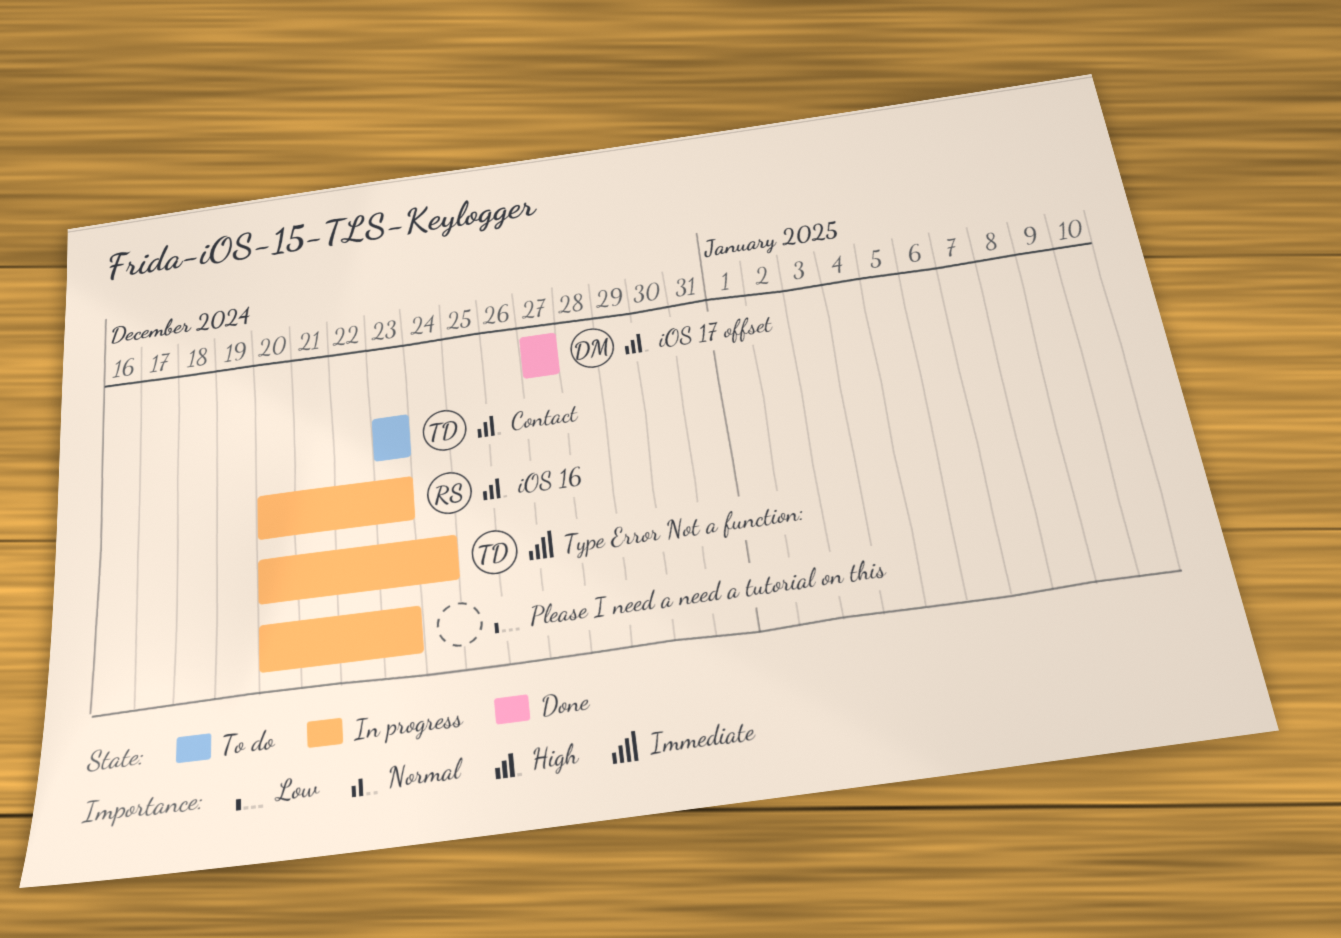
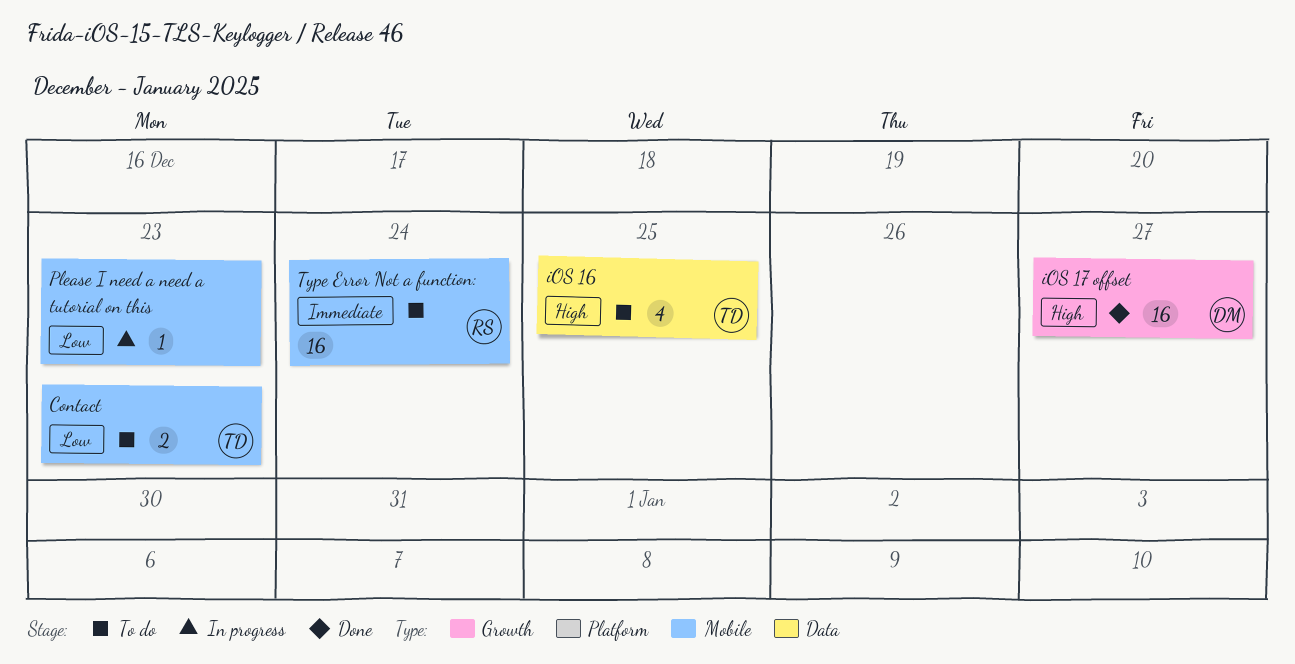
Contact, priority: High -> Low
iOS 16, status: In progress -> To do
iOS 16, owner: RS -> TD
iOS 16, due: Dec 23 -> Dec 25
Type Error Not a function:, status: In progress -> To do
Type Error Not a function:, owner: TD -> RS

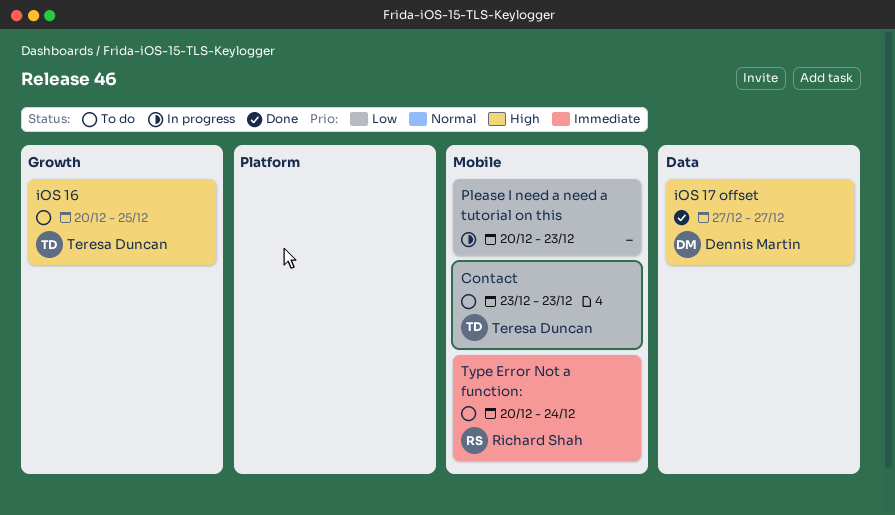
iOS 16, label: Data -> Growth
iOS 17 offset, label: Growth -> Data

